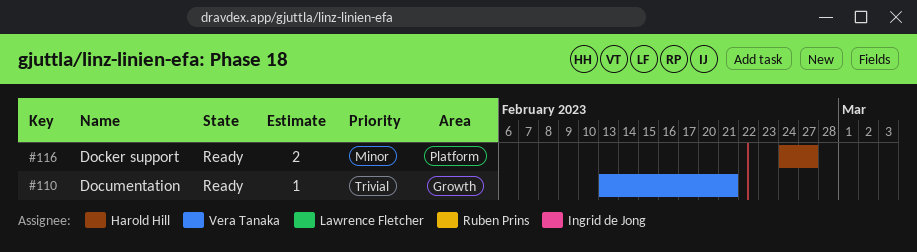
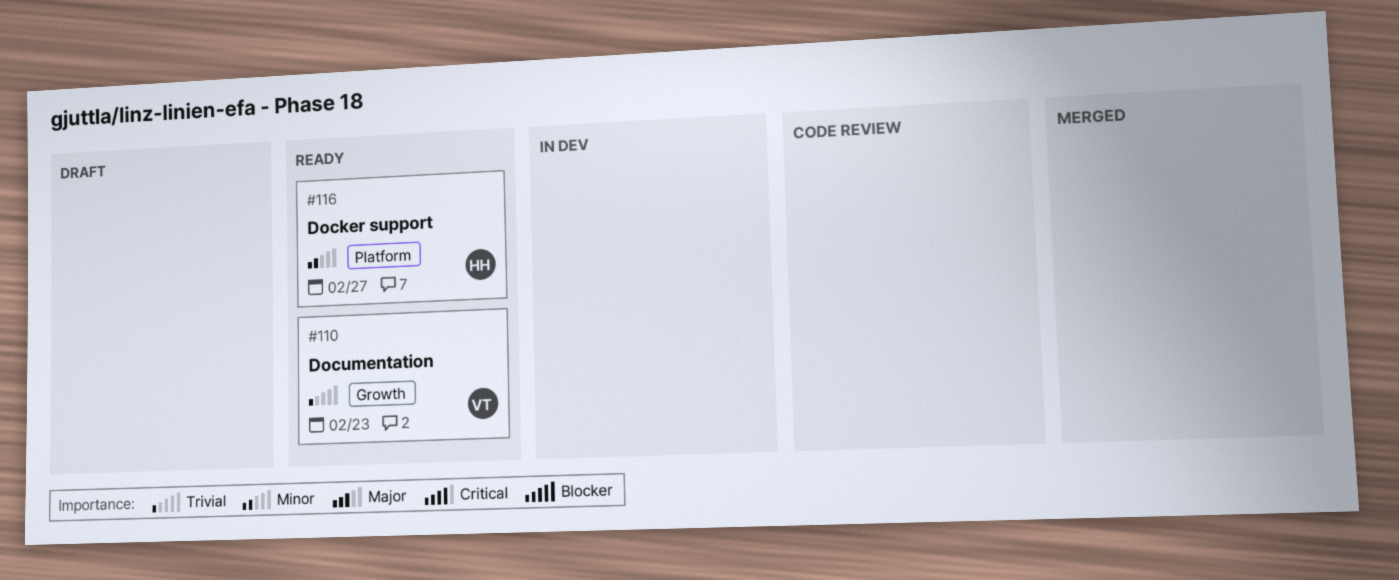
#110, due: Feb 21 -> Feb 23

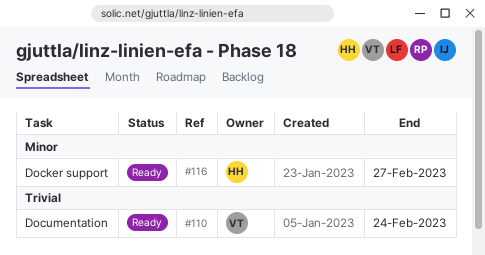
#110, due: Feb 23 -> Feb 24

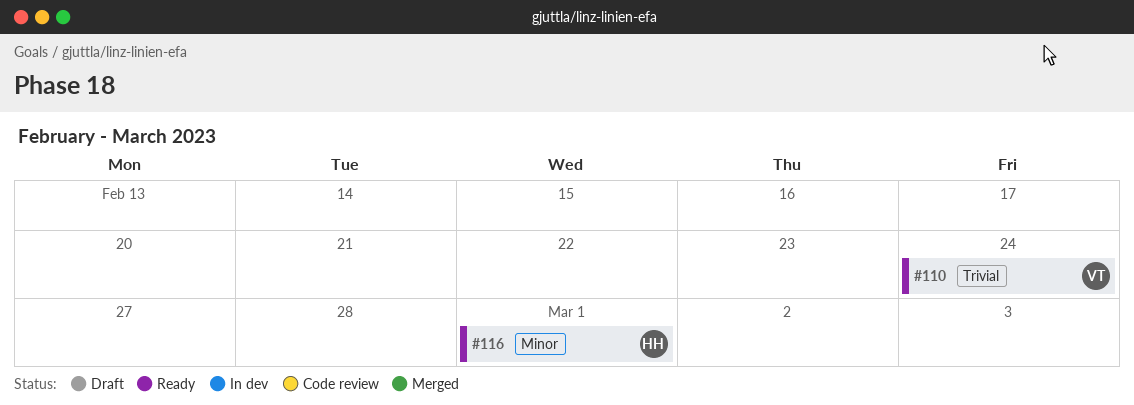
#116, due: Feb 27 -> Mar 1

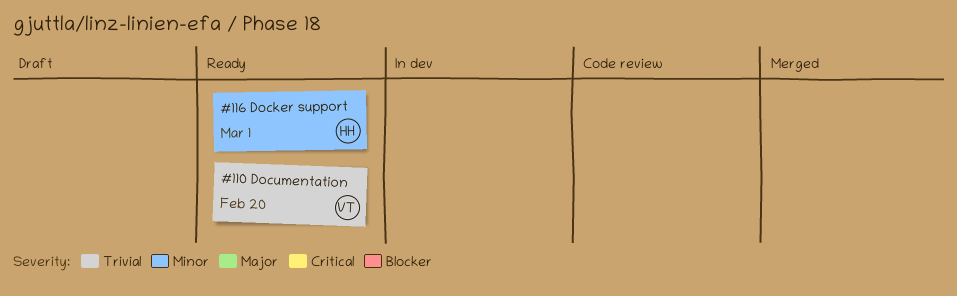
#110, due: Feb 24 -> Feb 20

